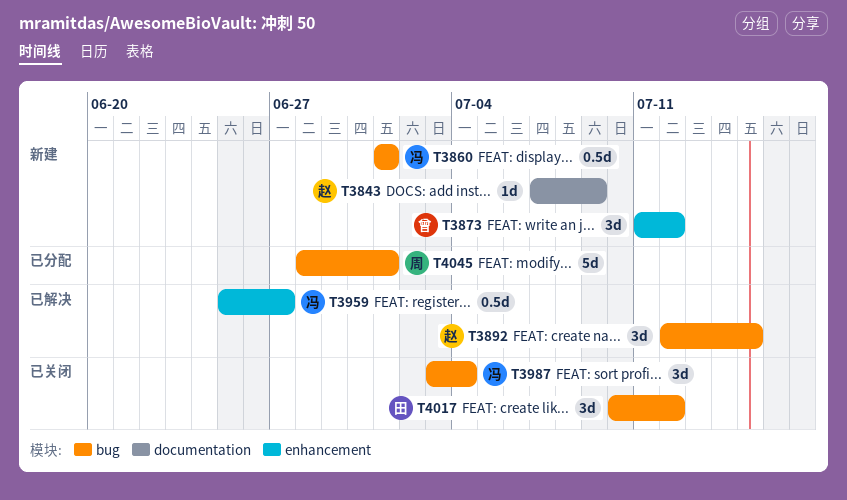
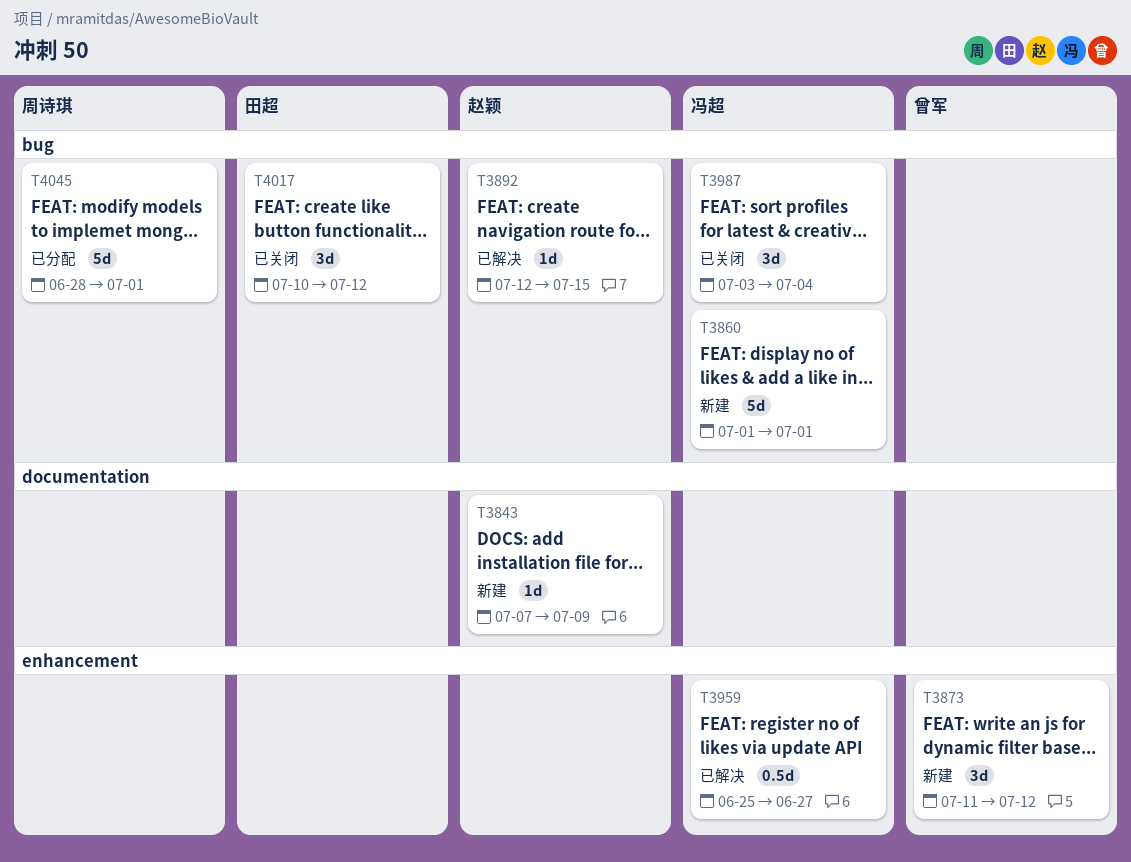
T3860, estimate: 0.5d -> 5d
T3892, estimate: 3d -> 1d

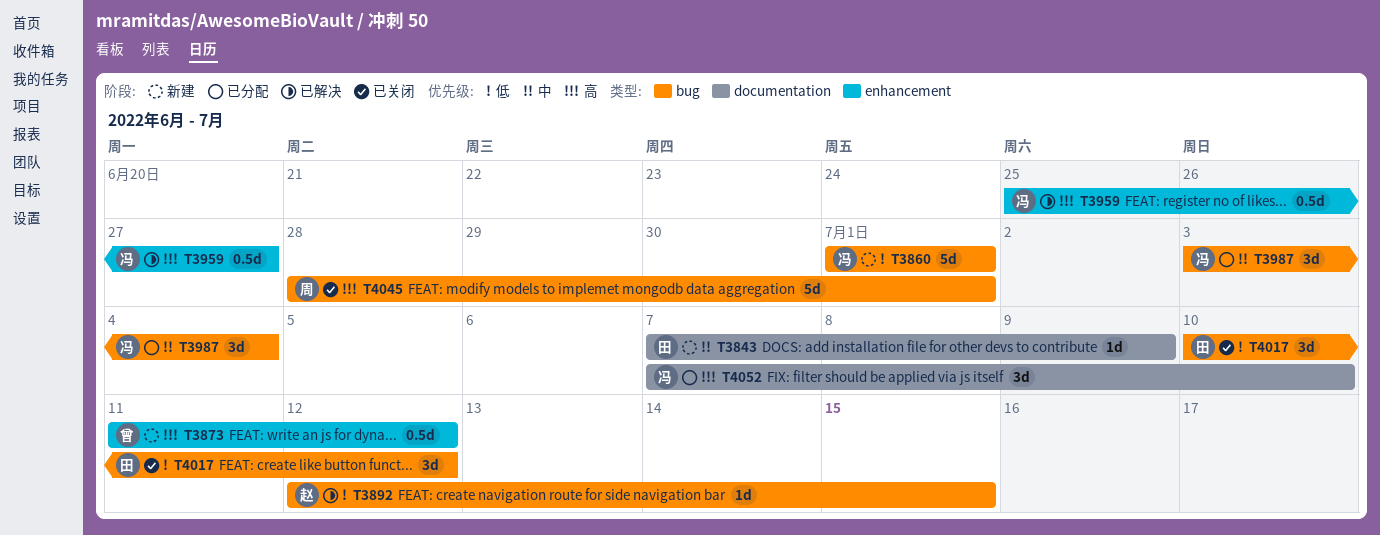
T3843, owner: 赵颖 -> 田超
T3873, estimate: 3d -> 0.5d
T3987, status: 已关闭 -> 已分配
T4045, status: 已分配 -> 已关闭
T4052: none -> present

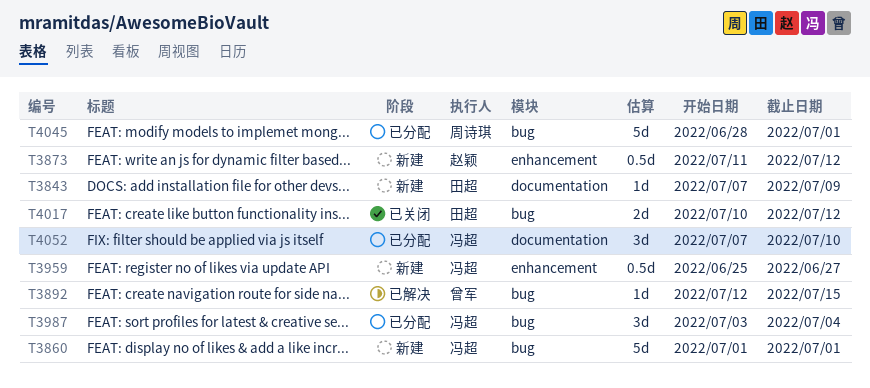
T3873, owner: 曾军 -> 赵颖
T3892, owner: 赵颖 -> 曾军
T3959, status: 已解决 -> 新建
T4017, estimate: 3d -> 2d
T4045, status: 已关闭 -> 已分配

